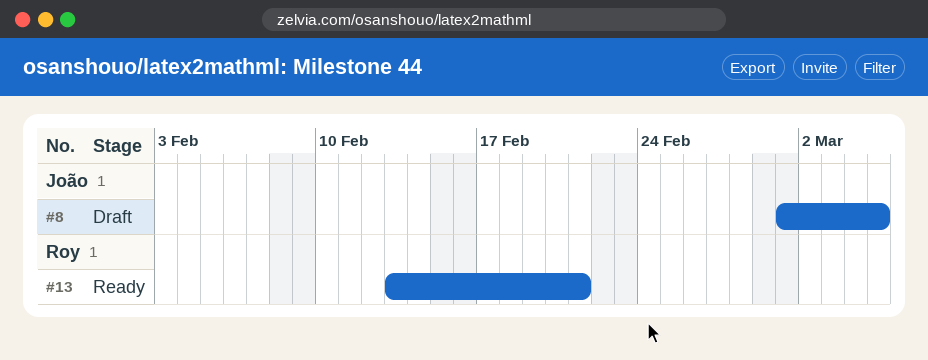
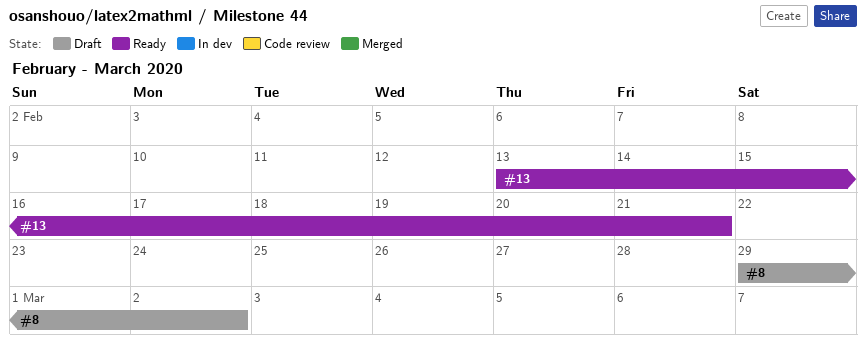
#8, start: Mar 1 -> Feb 29
#8, due: Mar 5 -> Mar 2

